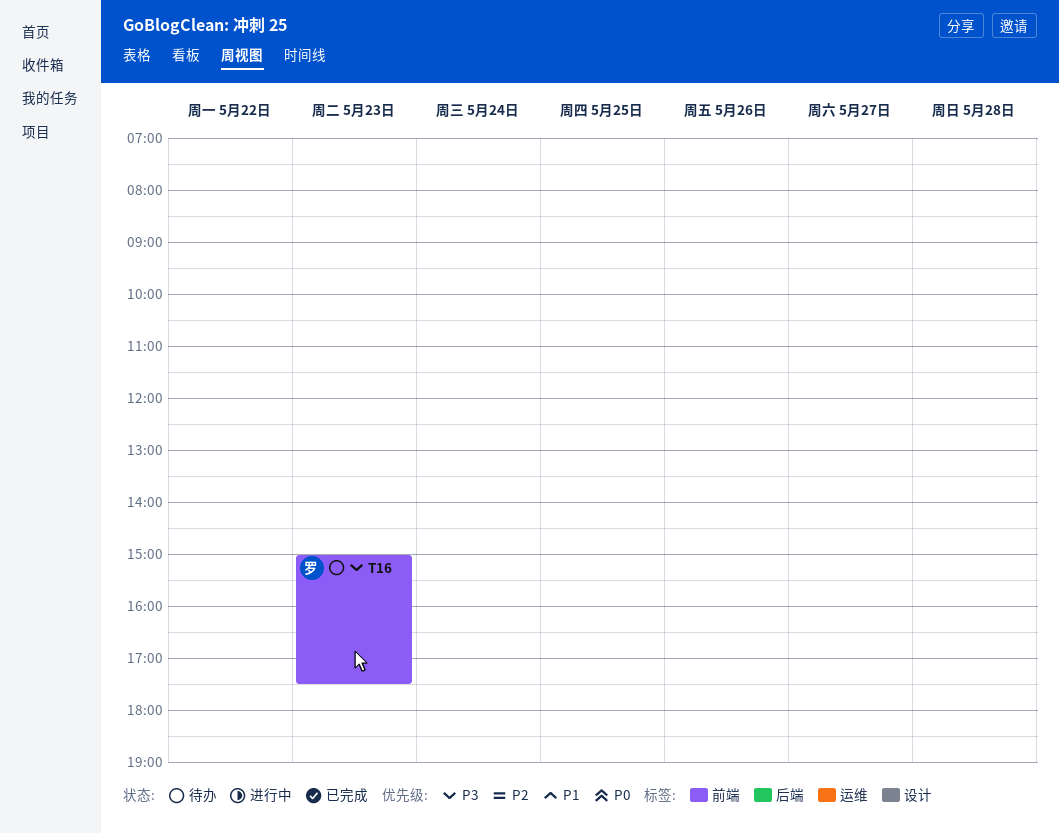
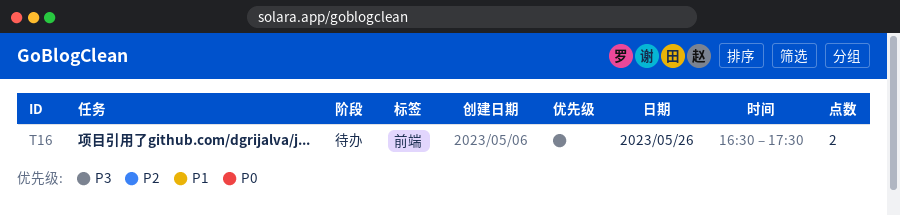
T16, day: May 23 -> May 26
T16, begins: 15:00 -> 16:30

